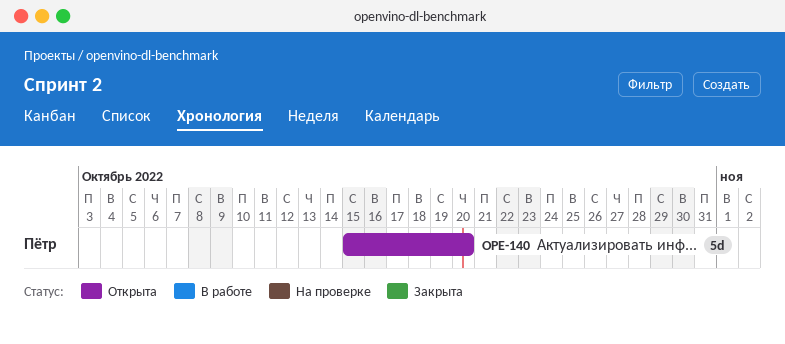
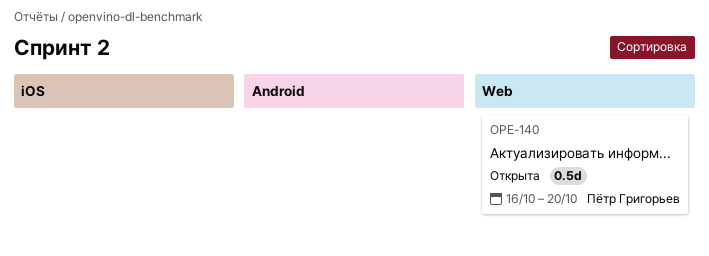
OPE-140, estimate: 5d -> 0.5d
OPE-140, start: Oct 15 -> Oct 16

